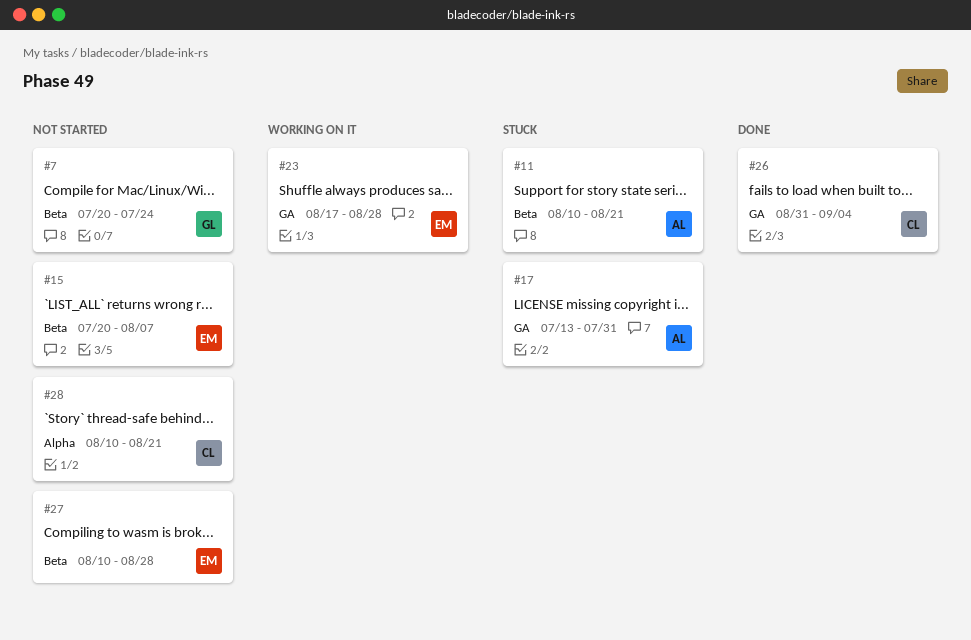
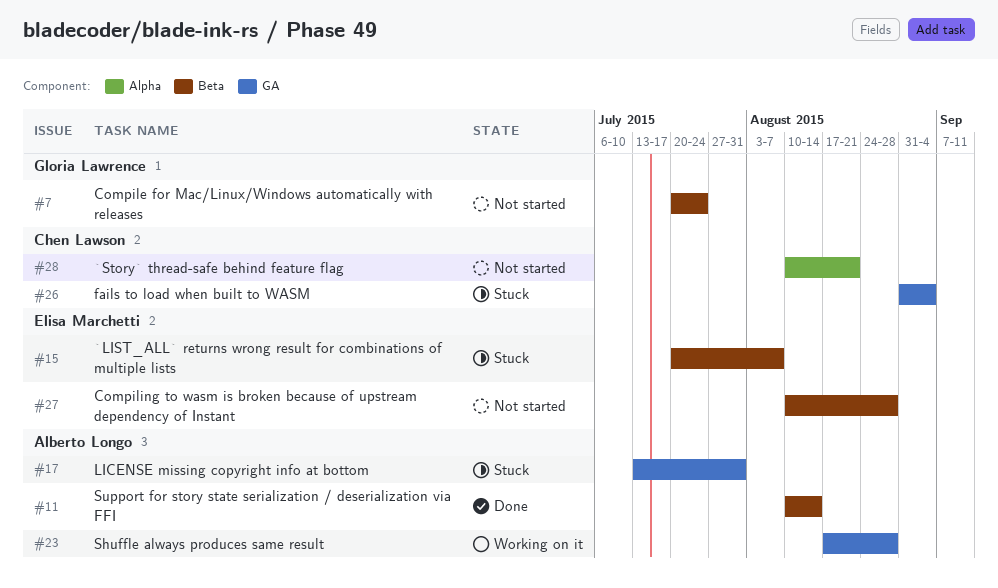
#11, status: Stuck -> Done
#11, due: Aug 21 -> Aug 14
#15, status: Not started -> Stuck
#23, owner: Elisa Marchetti -> Alberto Longo
#26, status: Done -> Stuck

